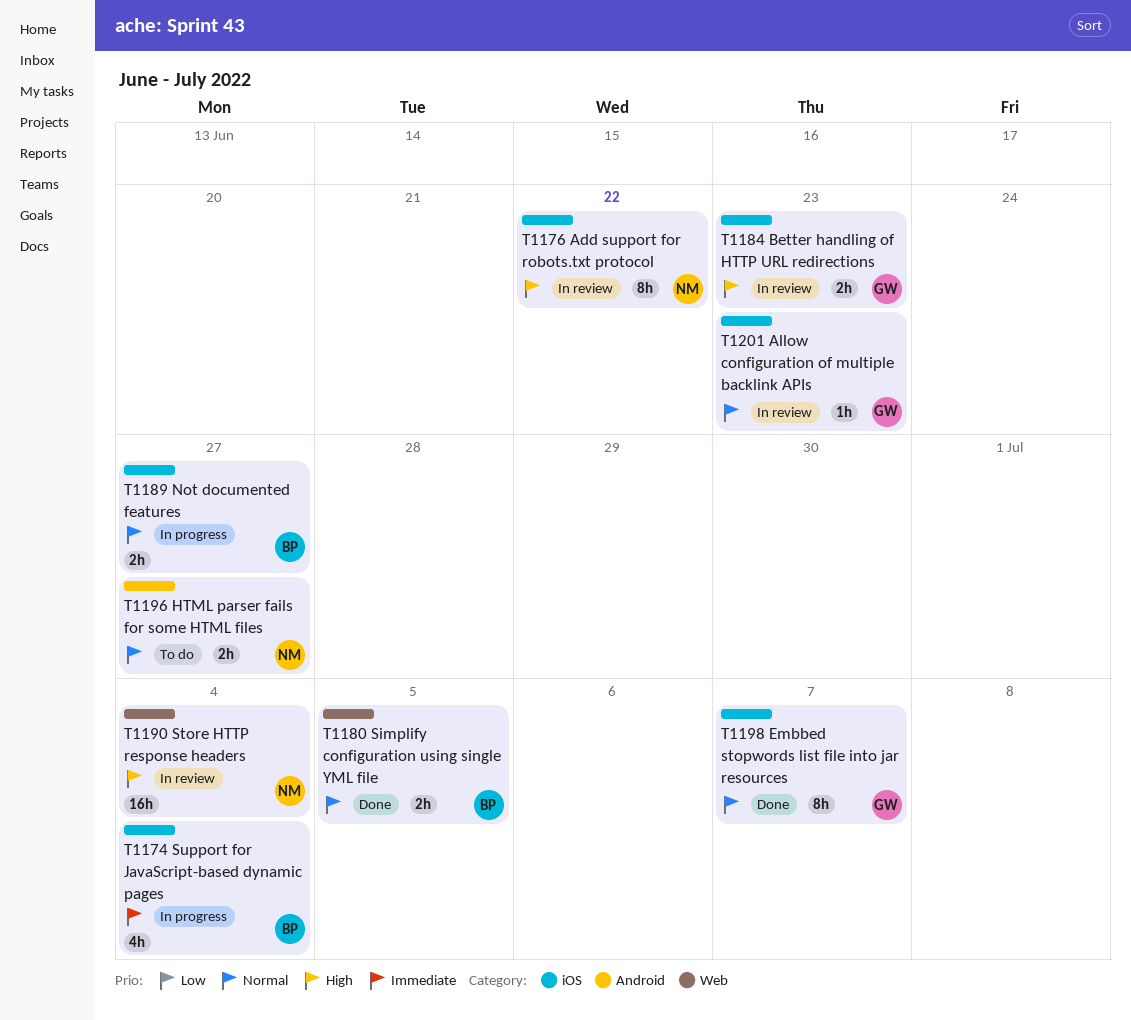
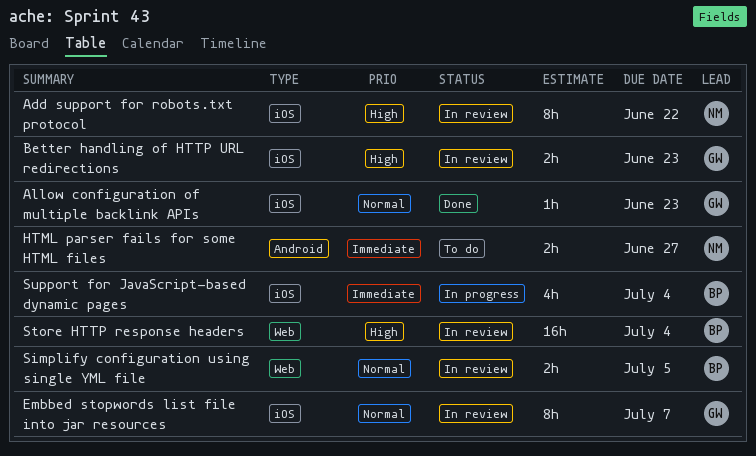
Allow configuration of multiple backlink APIs, status: In review -> Done
Embbed stopwords list file into jar resources, status: Done -> In review
HTML parser fails for some HTML files, priority: Normal -> Immediate
Not documented features: present -> none
Simplify configuration using single YML file, status: Done -> In review
Store HTTP response headers, owner: NM -> BP

